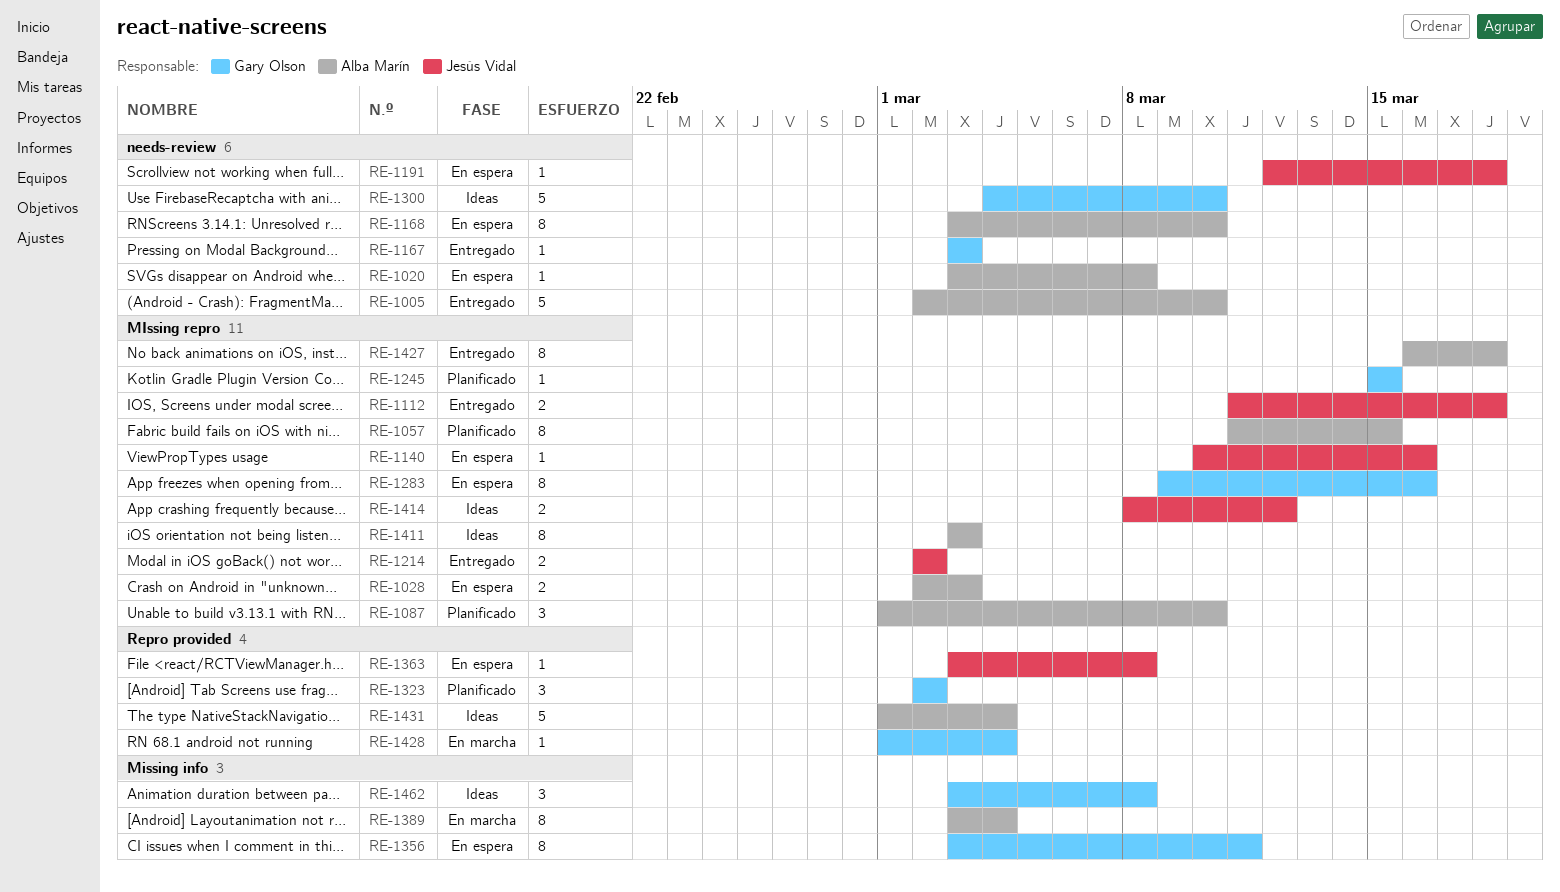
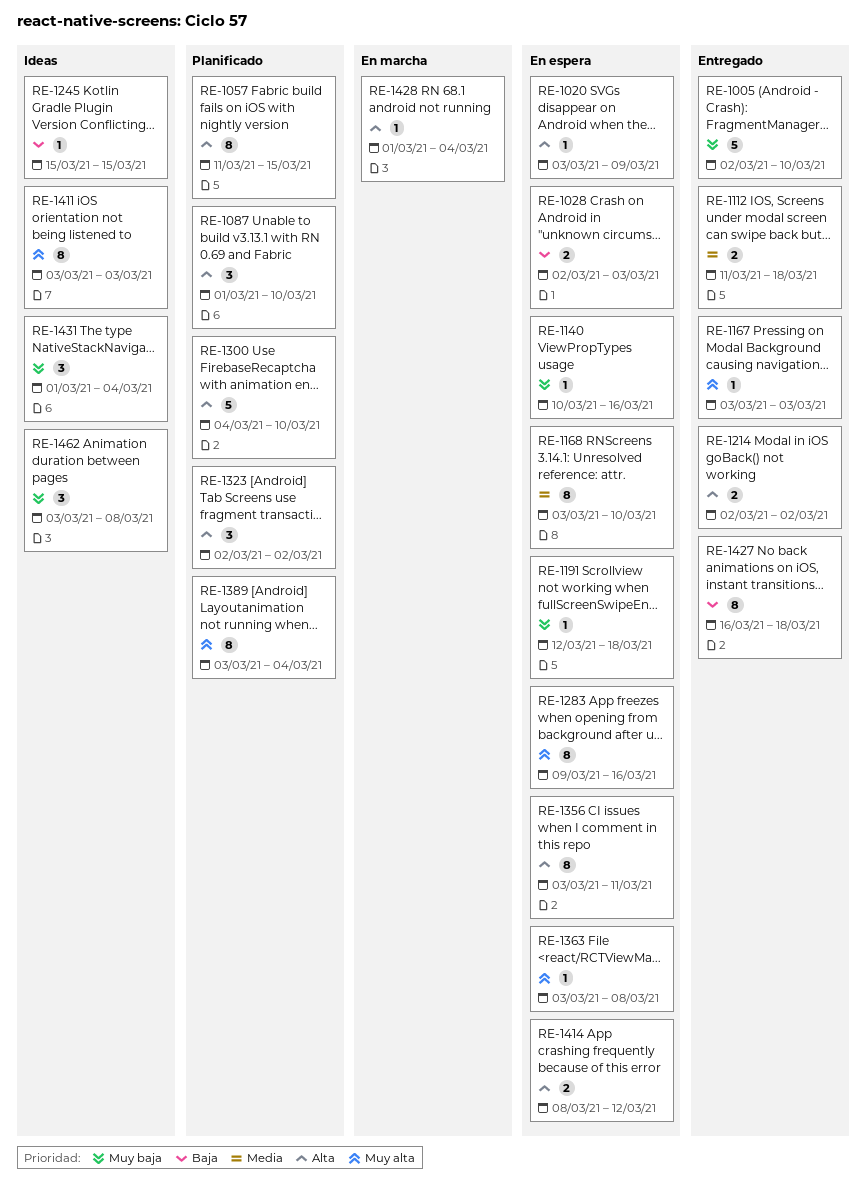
RE-1020, due: Mar 8 -> Mar 9
RE-1245, status: Planificado -> Ideas
RE-1300, status: Ideas -> Planificado
RE-1389, status: En marcha -> Planificado
RE-1414, status: Ideas -> En espera
RE-1431, estimate: 5 -> 3

